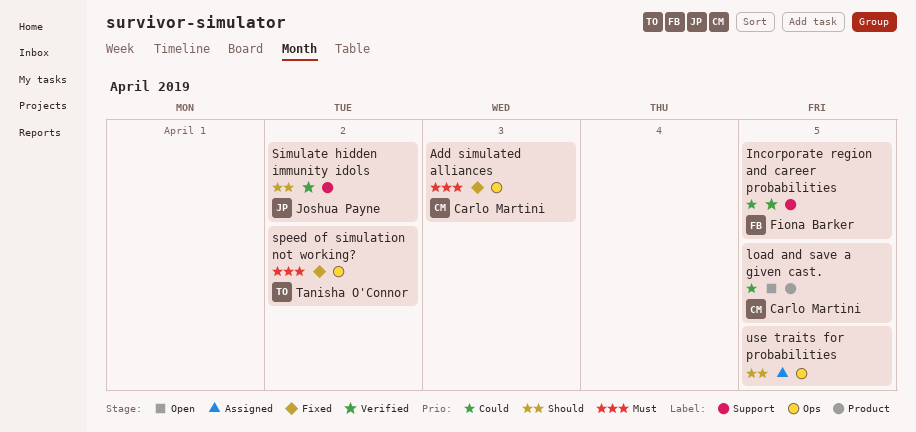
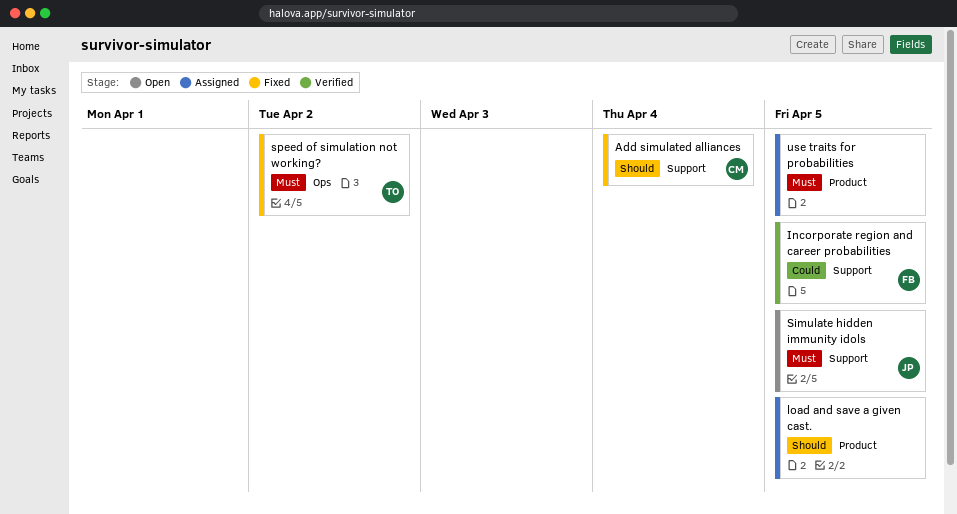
Add simulated alliances, priority: Must -> Should
Add simulated alliances, label: Ops -> Support
Add simulated alliances, due: Apr 3 -> Apr 4
load and save a given cast., status: Open -> Assigned
load and save a given cast., owner: Carlo Martini -> none
load and save a given cast., priority: Could -> Should
Simulate hidden immunity idols, status: Verified -> Open
Simulate hidden immunity idols, priority: Should -> Must
Simulate hidden immunity idols, due: Apr 2 -> Apr 5
use traits for probabilities, priority: Should -> Must
use traits for probabilities, label: Ops -> Product

